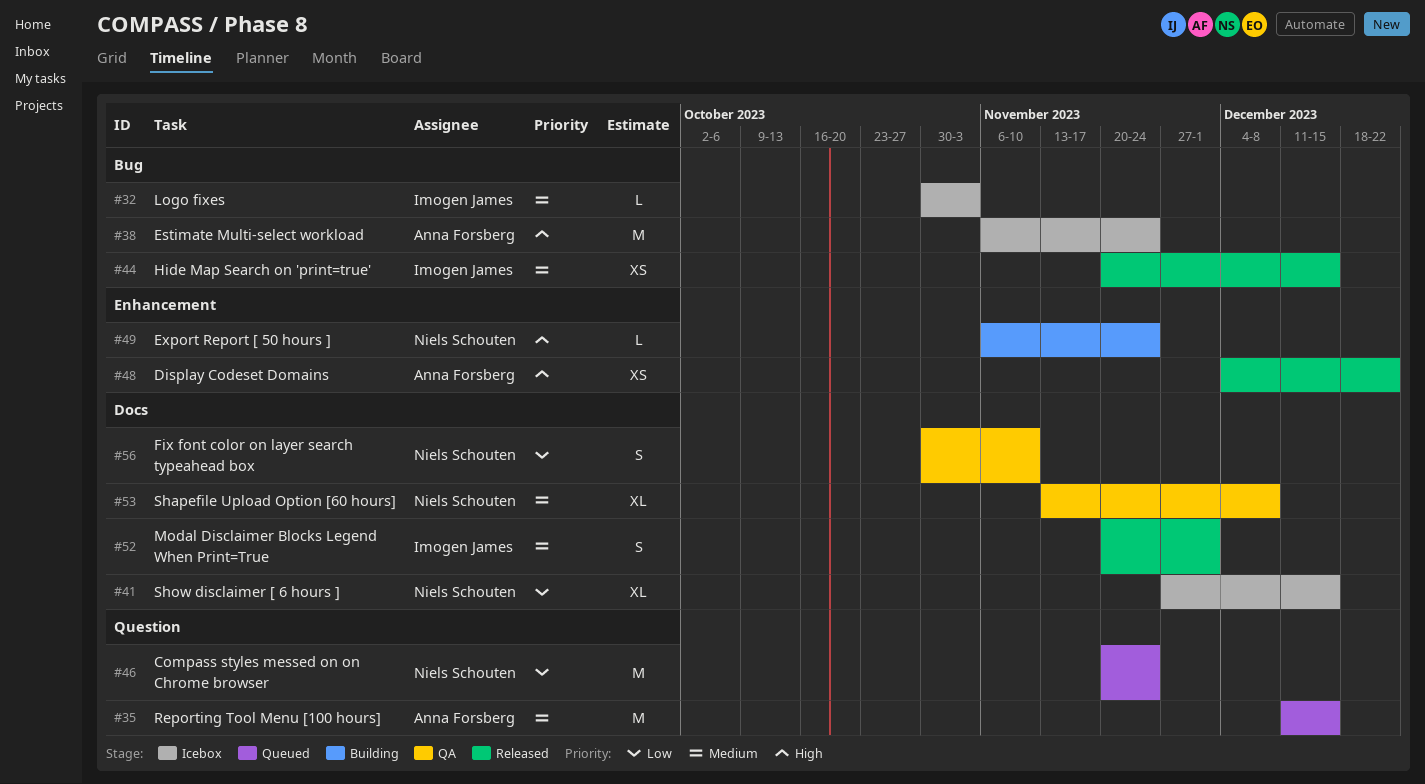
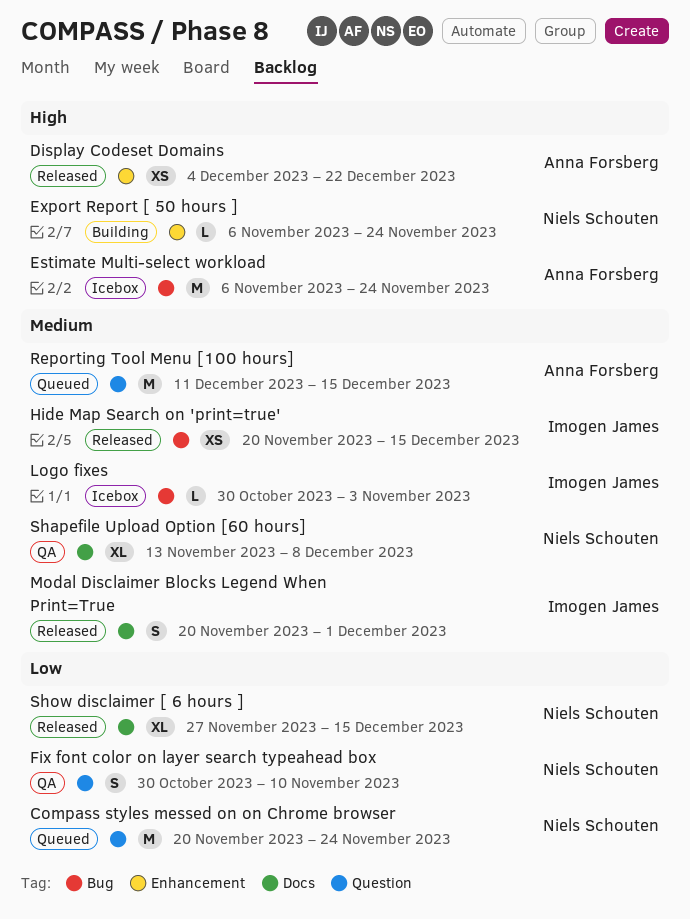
Fix font color on layer search typeahead box, label: Docs -> Question
Show disclaimer [ 6 hours ], status: Icebox -> Released

